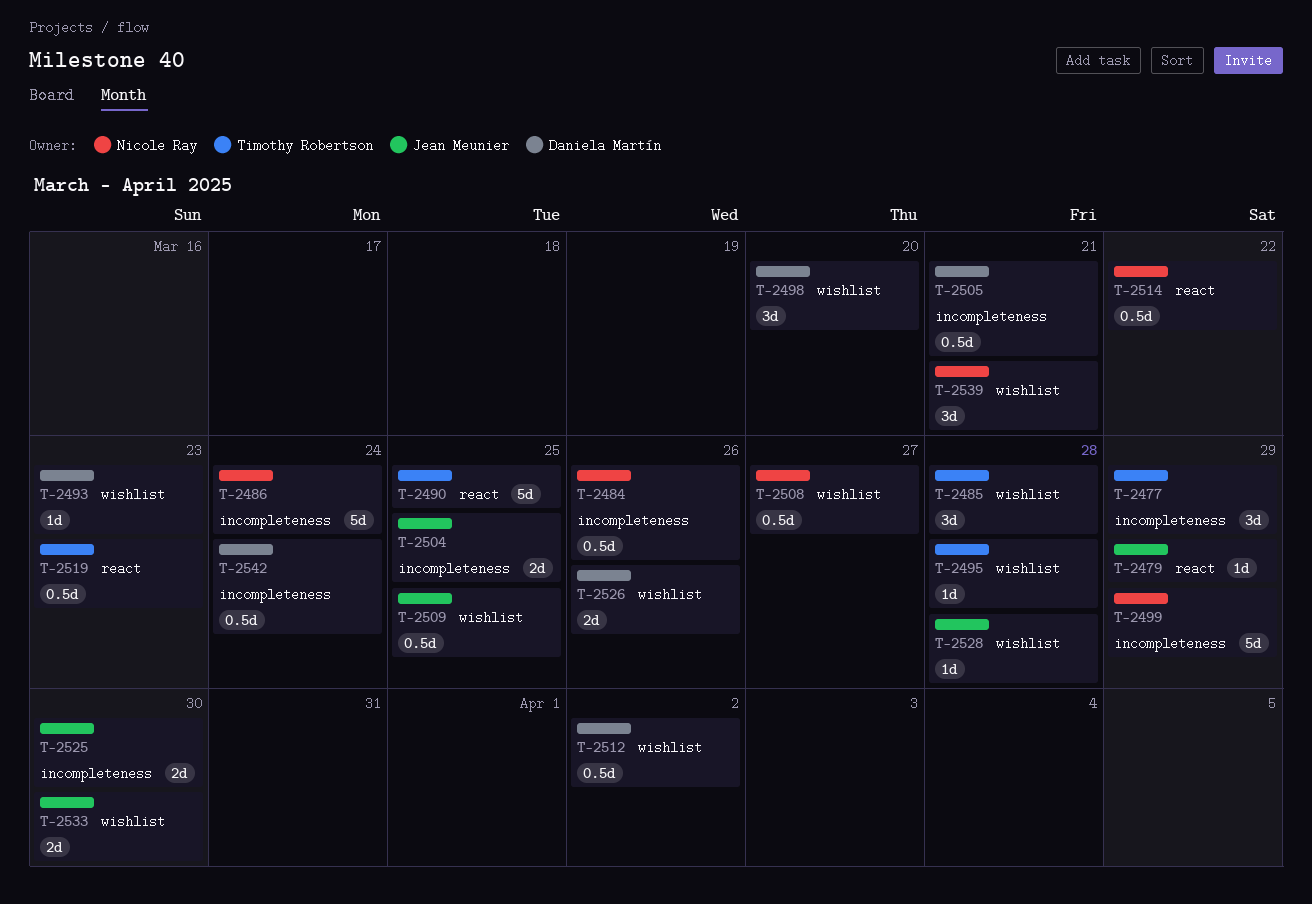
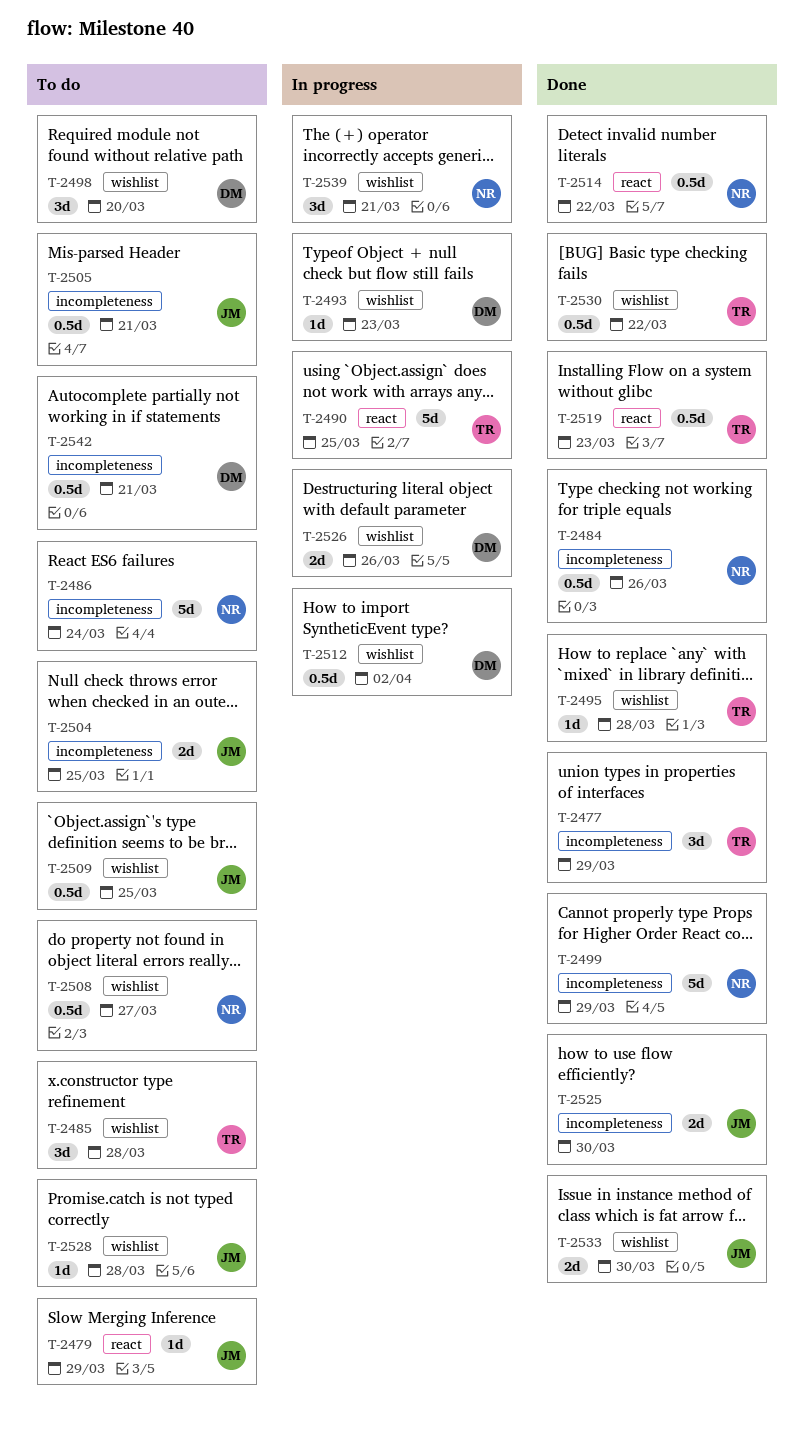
T-2505, owner: Daniela Martín -> Jean Meunier
T-2530: none -> present
T-2542, due: Mar 24 -> Mar 21

